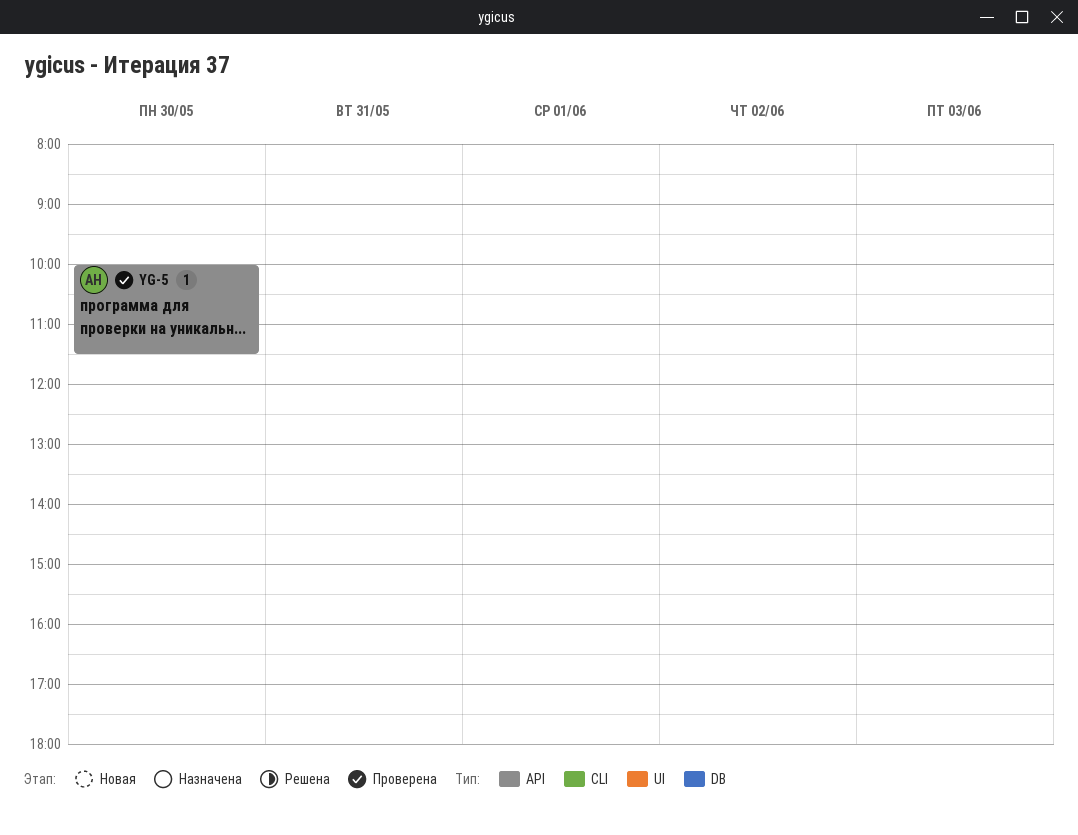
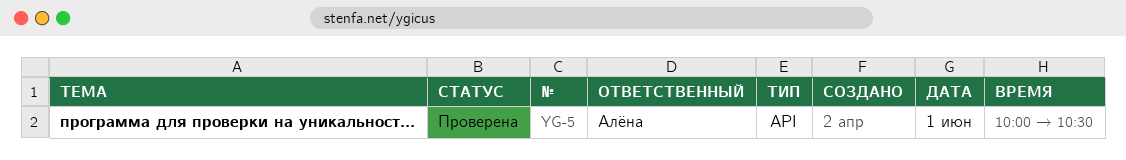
YG-5, day: May 30 -> Jun 1
YG-5, ends: 11:30 -> 10:30

